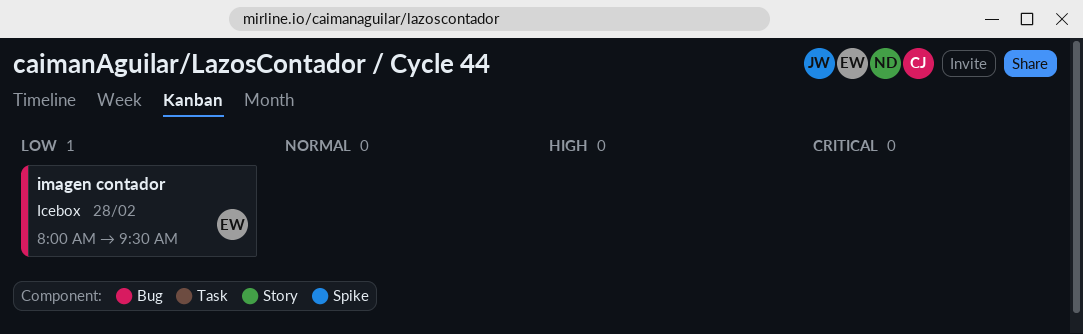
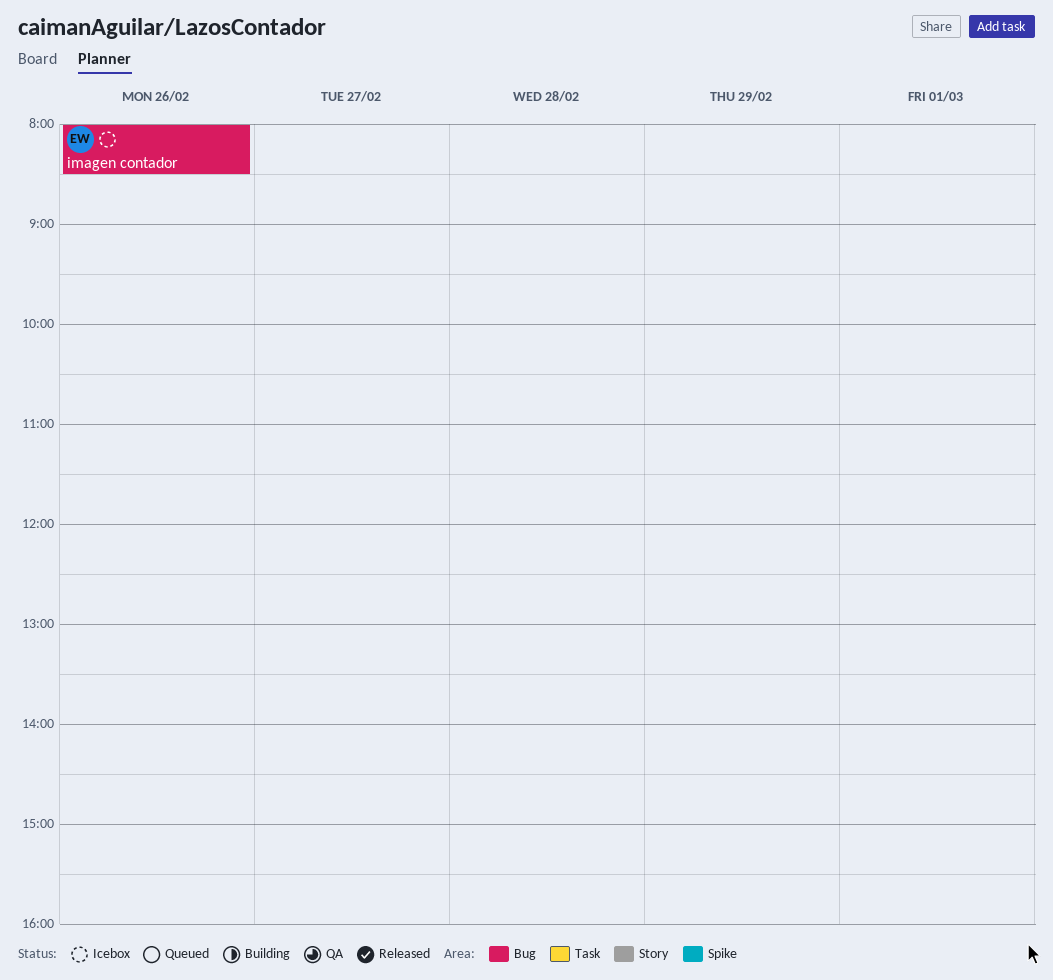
imagen contador, day: Feb 28 -> Feb 26
imagen contador, ends: 09:30 -> 08:30

